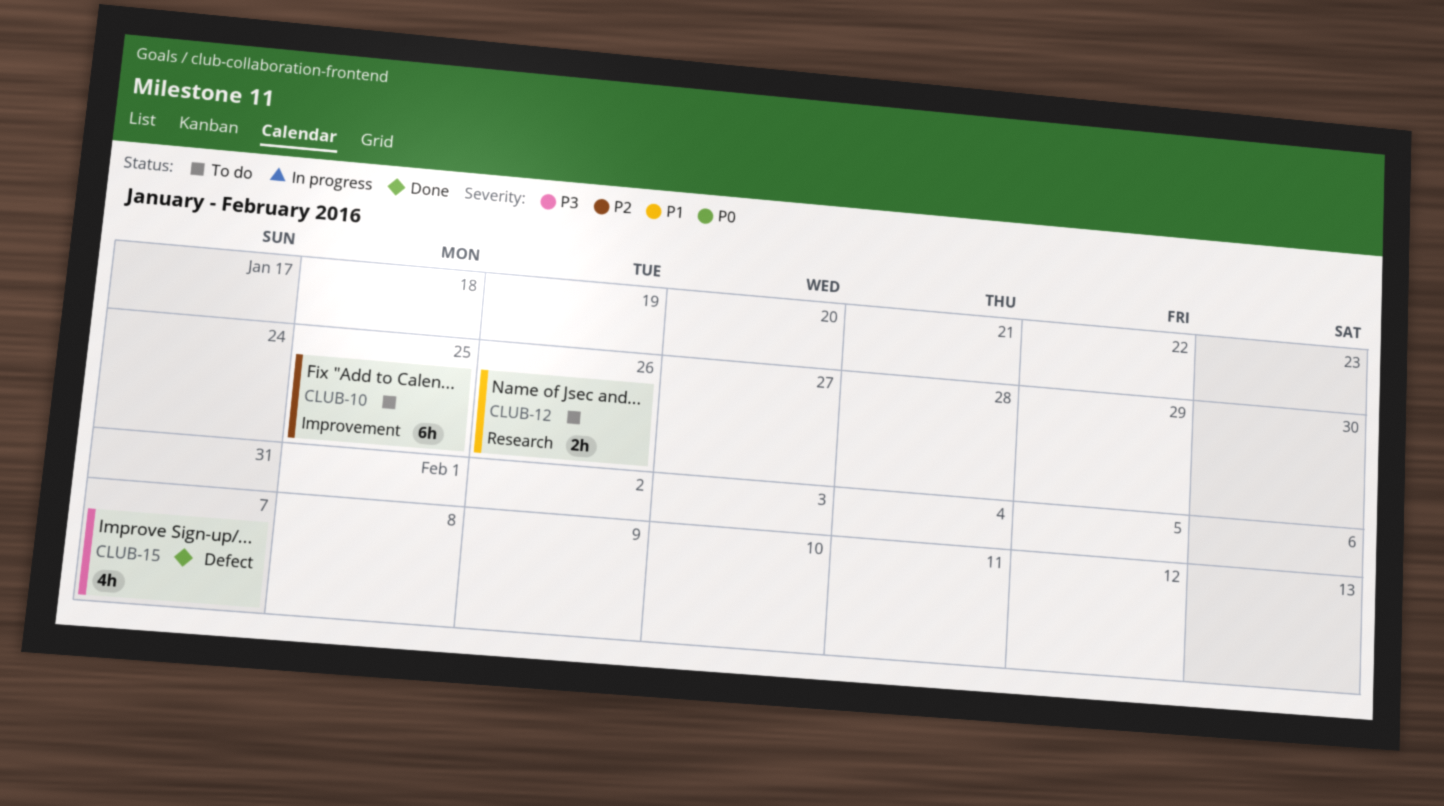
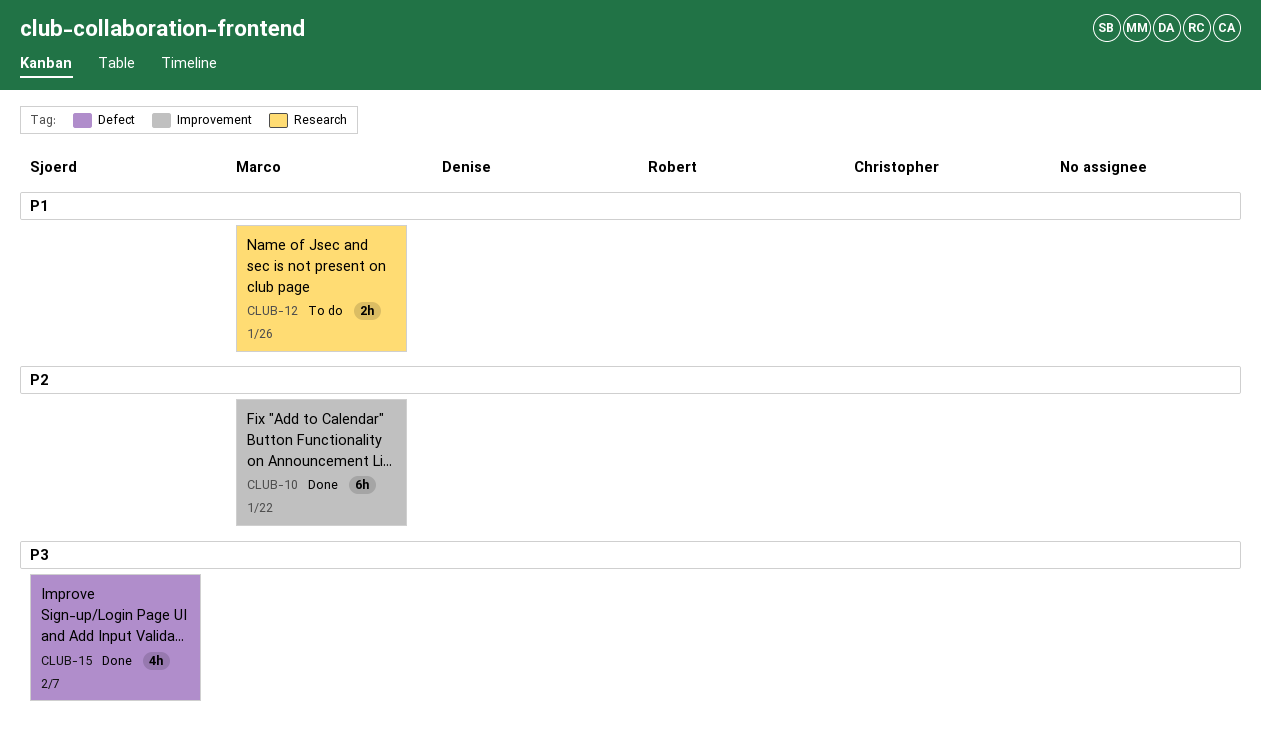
CLUB-10, status: To do -> Done
CLUB-10, due: Jan 25 -> Jan 22

